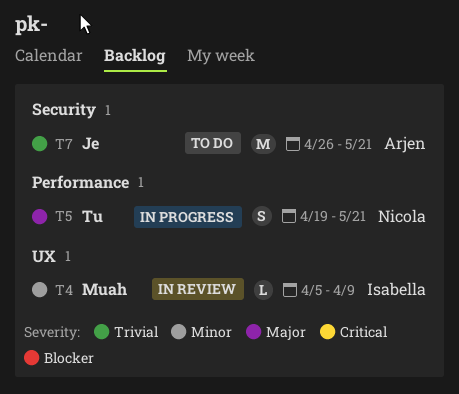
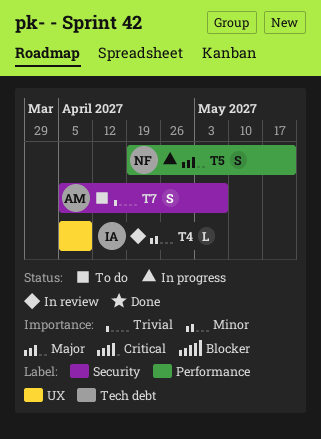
T7, estimate: M -> S
T7, start: Apr 26 -> Apr 5
T7, due: May 21 -> May 7

